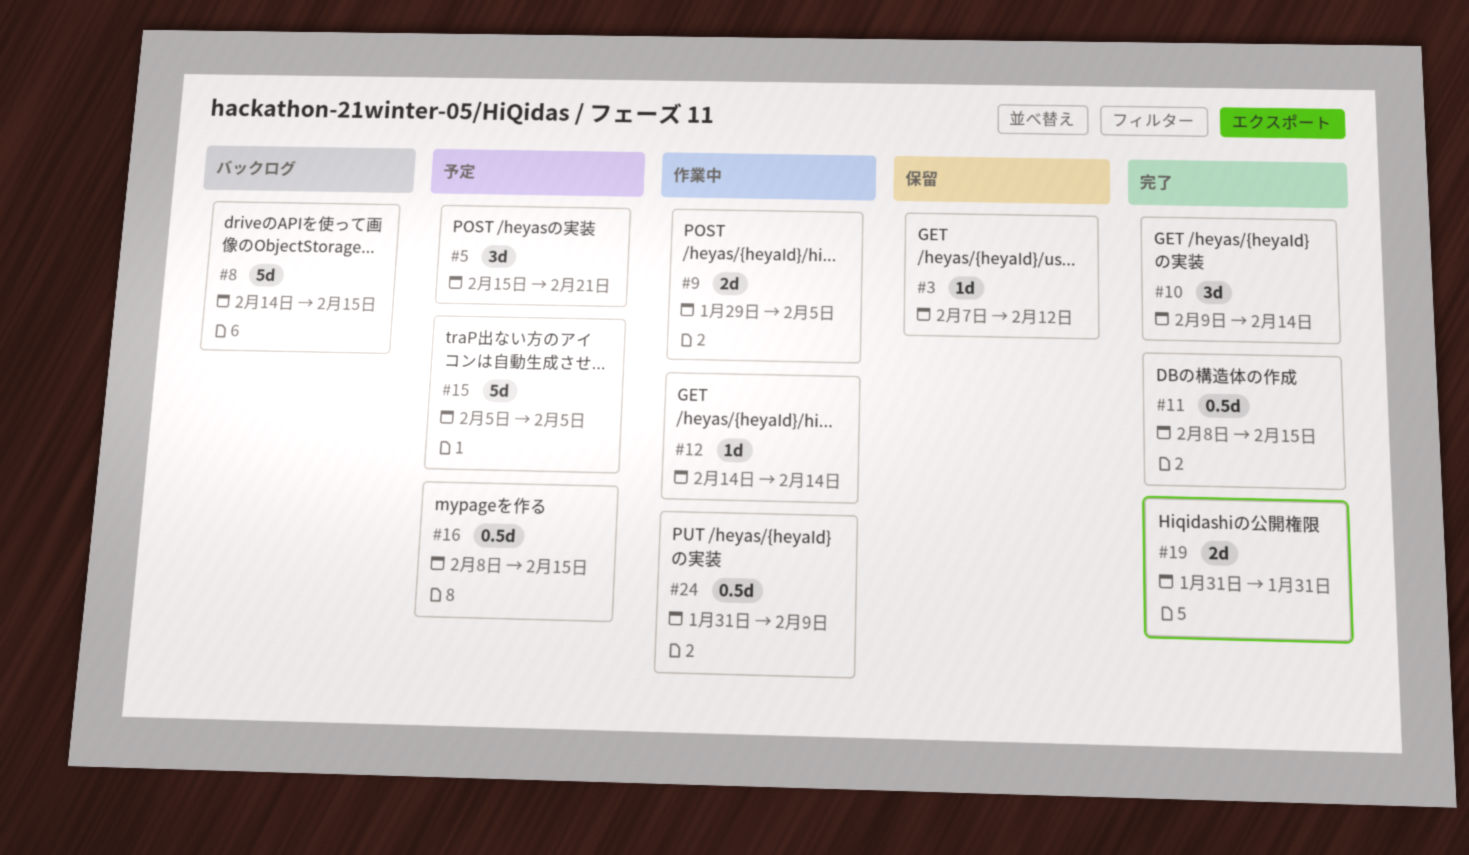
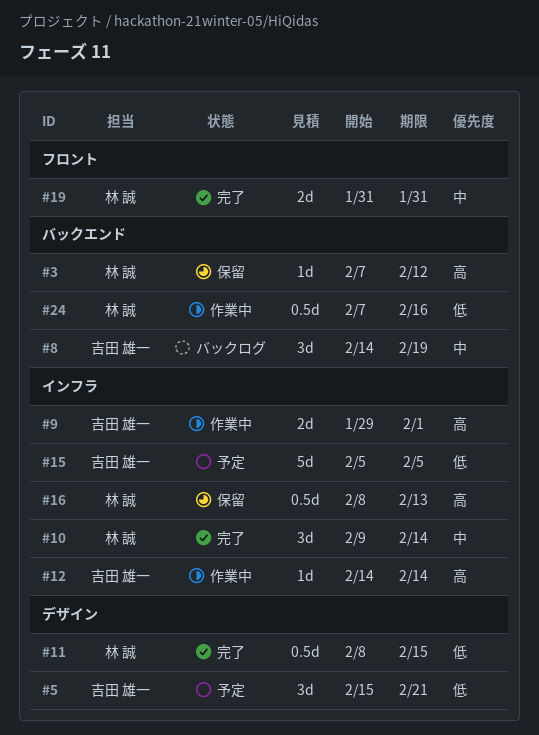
#8, estimate: 5d -> 3d
#8, due: Feb 15 -> Feb 19
#9, due: Feb 5 -> Feb 1
#16, status: 予定 -> 保留
#16, due: Feb 15 -> Feb 13
#24, start: Jan 31 -> Feb 7
#24, due: Feb 9 -> Feb 16

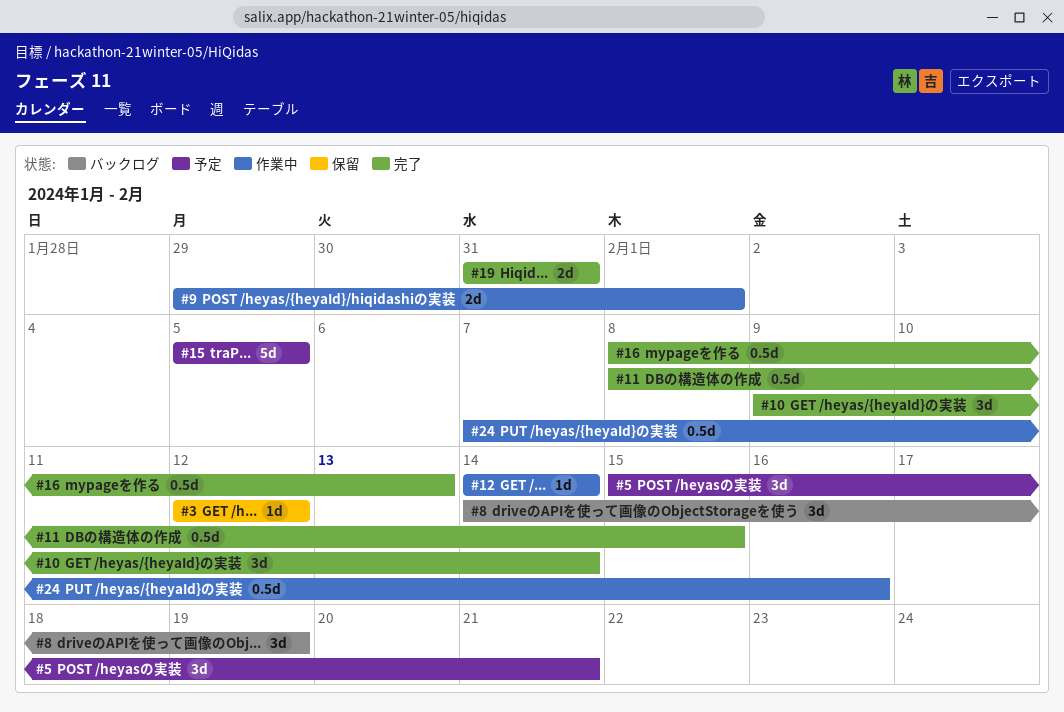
#3, start: Feb 7 -> Feb 12
#16, status: 保留 -> 完了

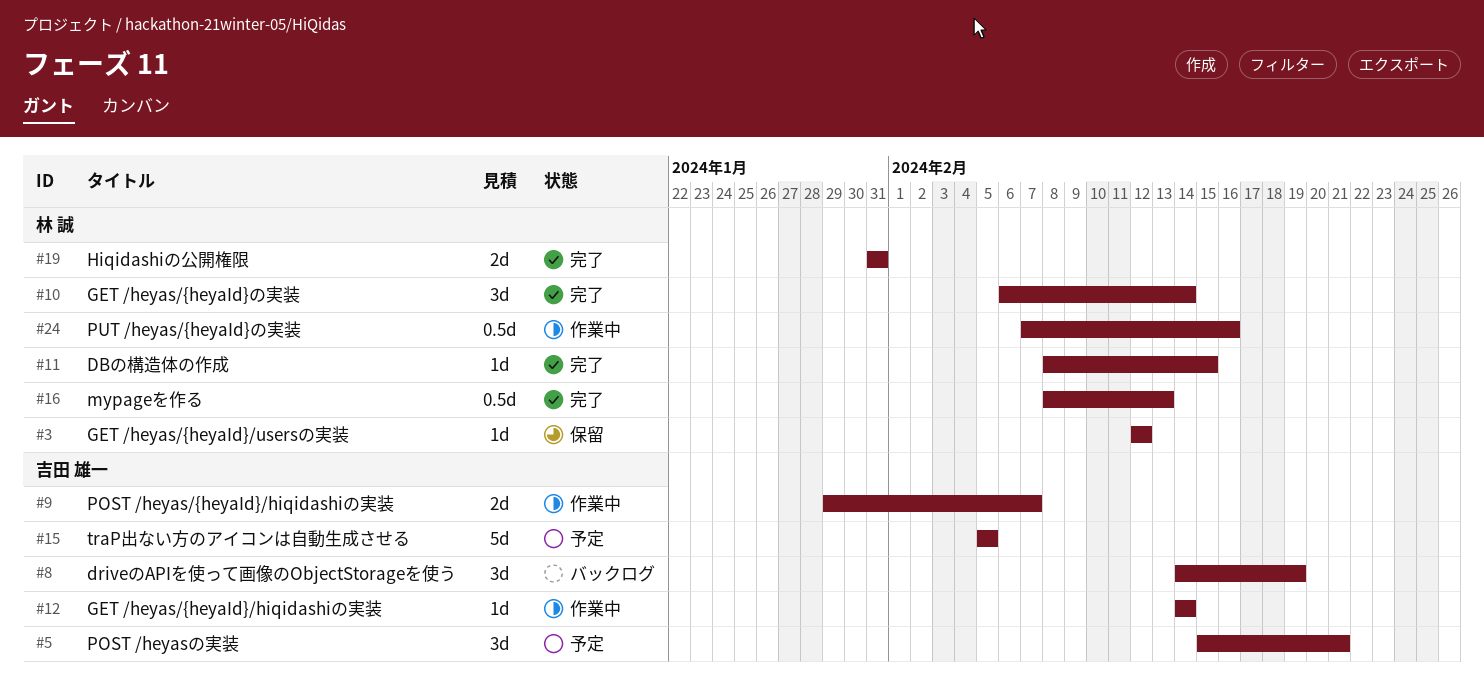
#9, due: Feb 1 -> Feb 7
#10, start: Feb 9 -> Feb 6
#11, estimate: 0.5d -> 1d

